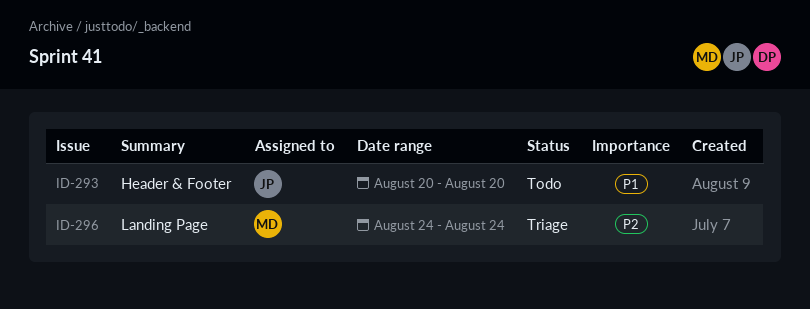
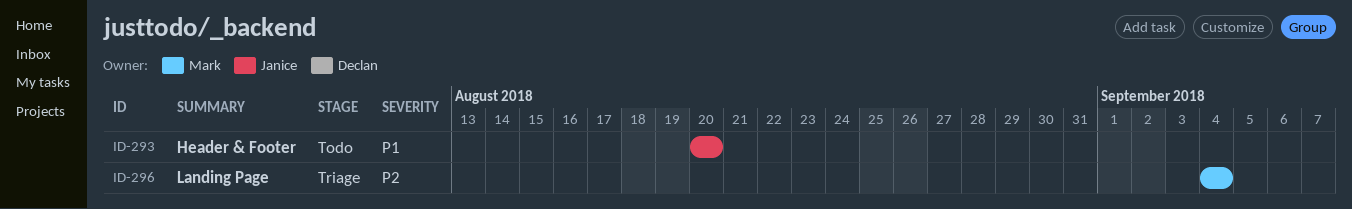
ID-296, start: Aug 24 -> Sep 4
ID-296, due: Aug 24 -> Sep 4

